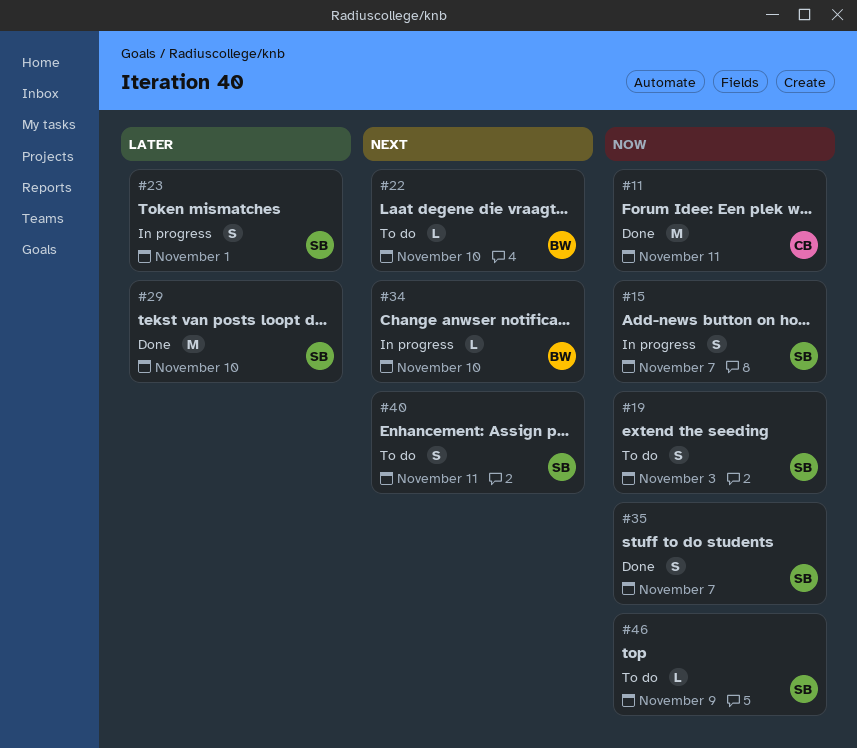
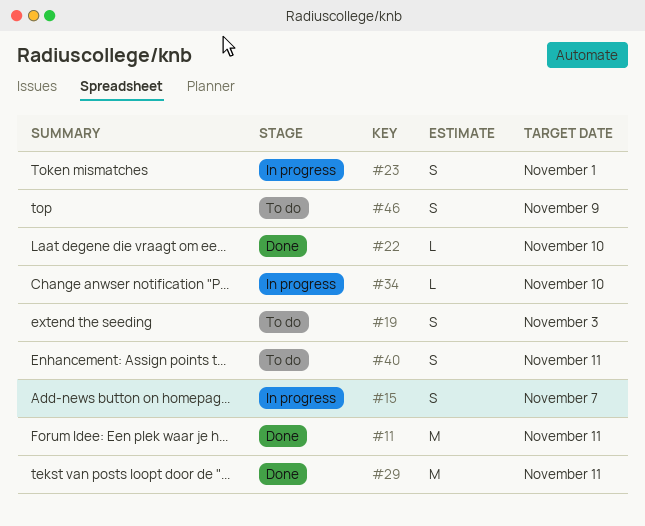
#22, status: To do -> Done
#29, due: Nov 10 -> Nov 11
#35: present -> none
#46, estimate: L -> S

